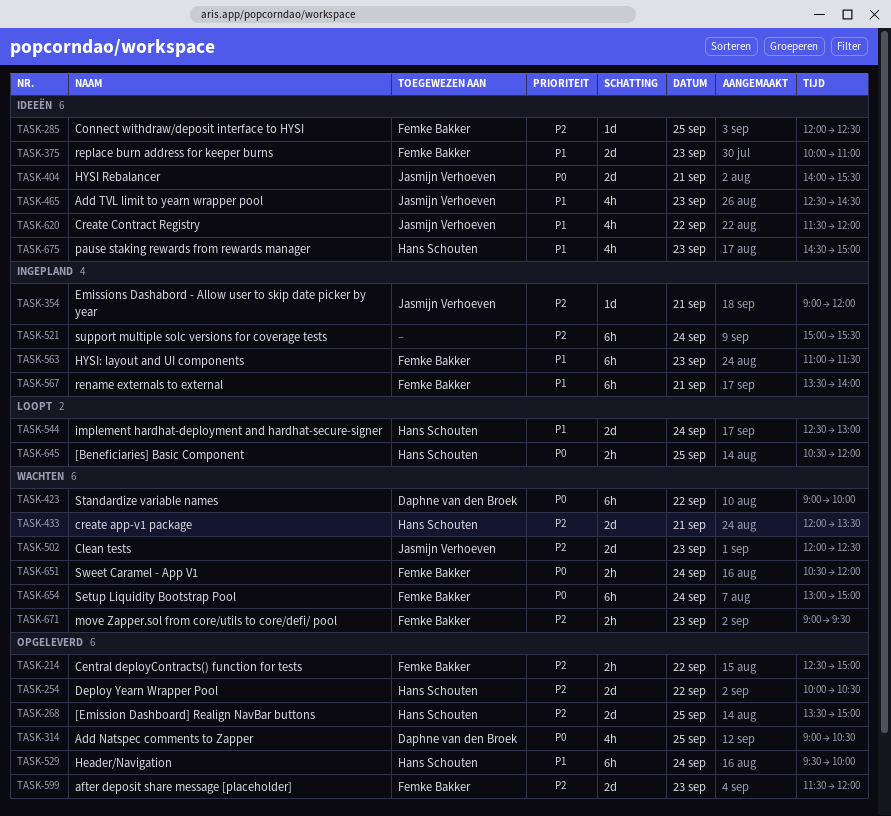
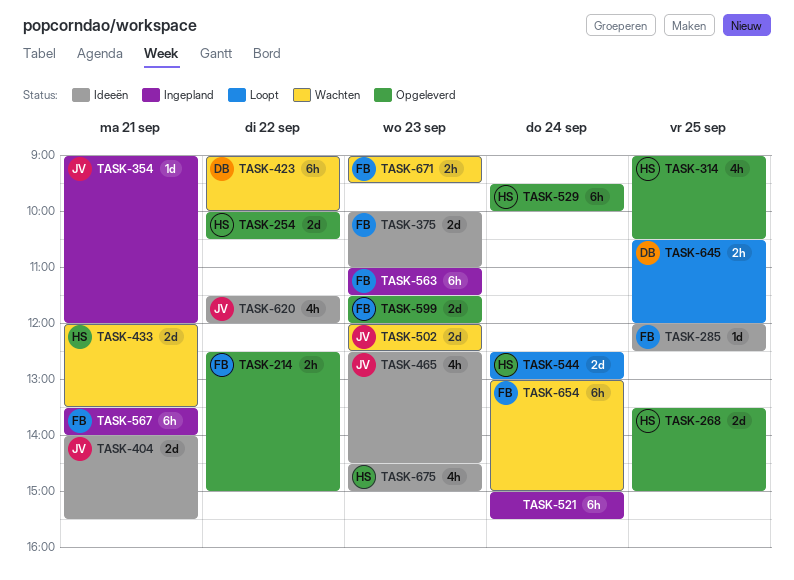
TASK-314, owner: Daphne van den Broek -> Hans Schouten
TASK-645, owner: Hans Schouten -> Daphne van den Broek
TASK-651: present -> none

